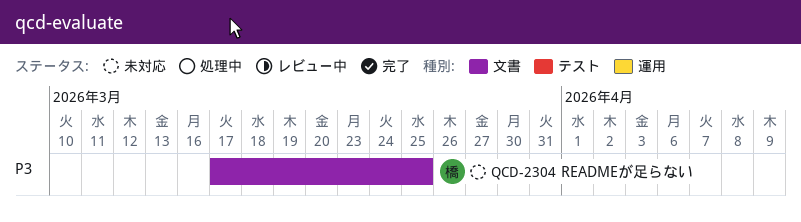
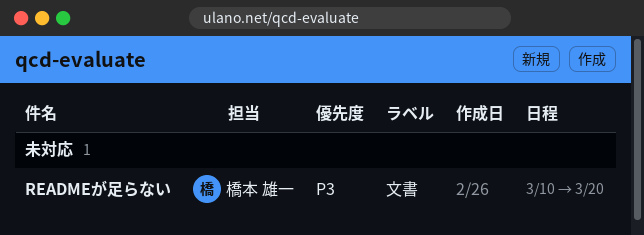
READMEが足らない, start: Mar 17 -> Mar 10
READMEが足らない, due: Mar 25 -> Mar 20

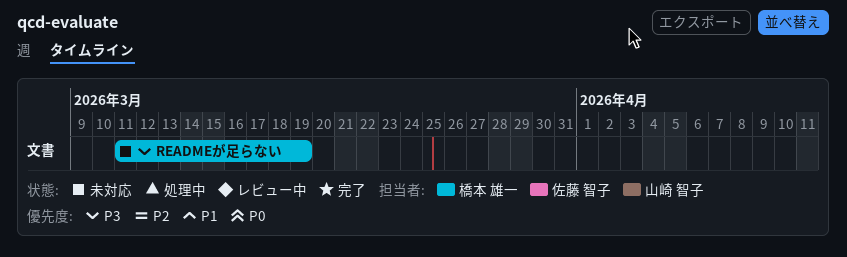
READMEが足らない, start: Mar 10 -> Mar 11
READMEが足らない, due: Mar 20 -> Mar 19

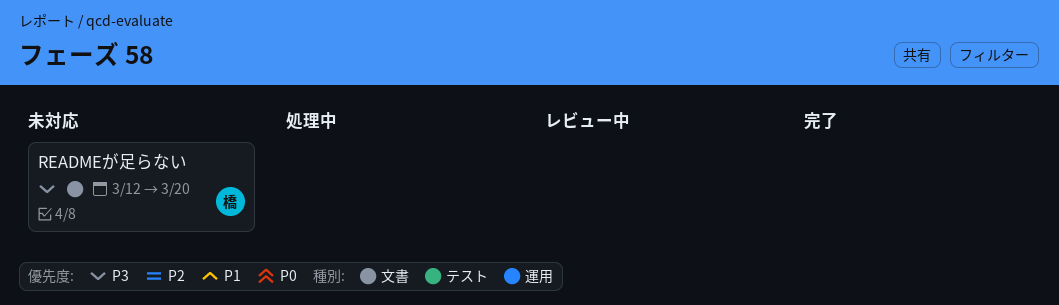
READMEが足らない, start: Mar 11 -> Mar 12
READMEが足らない, due: Mar 19 -> Mar 20

